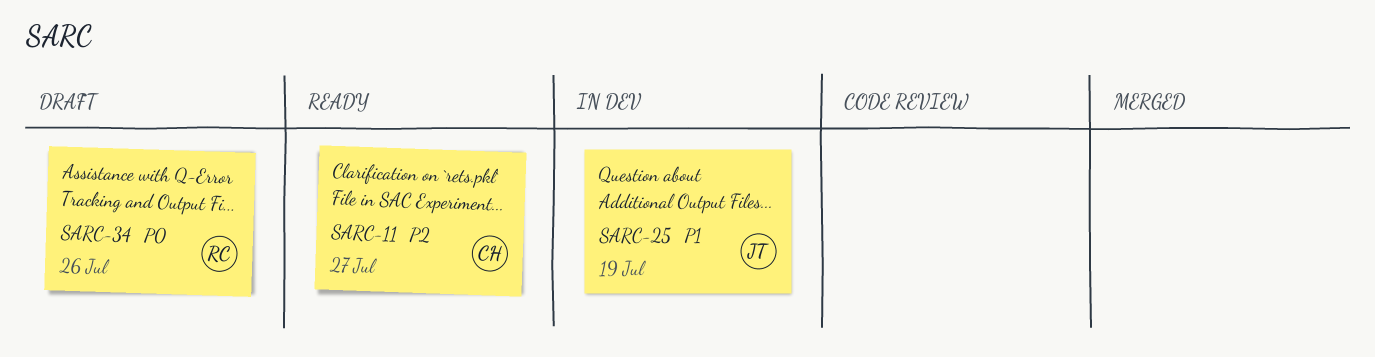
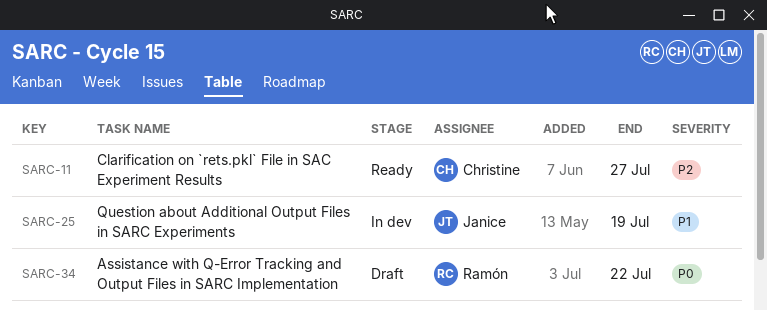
SARC-34, due: Jul 26 -> Jul 22

